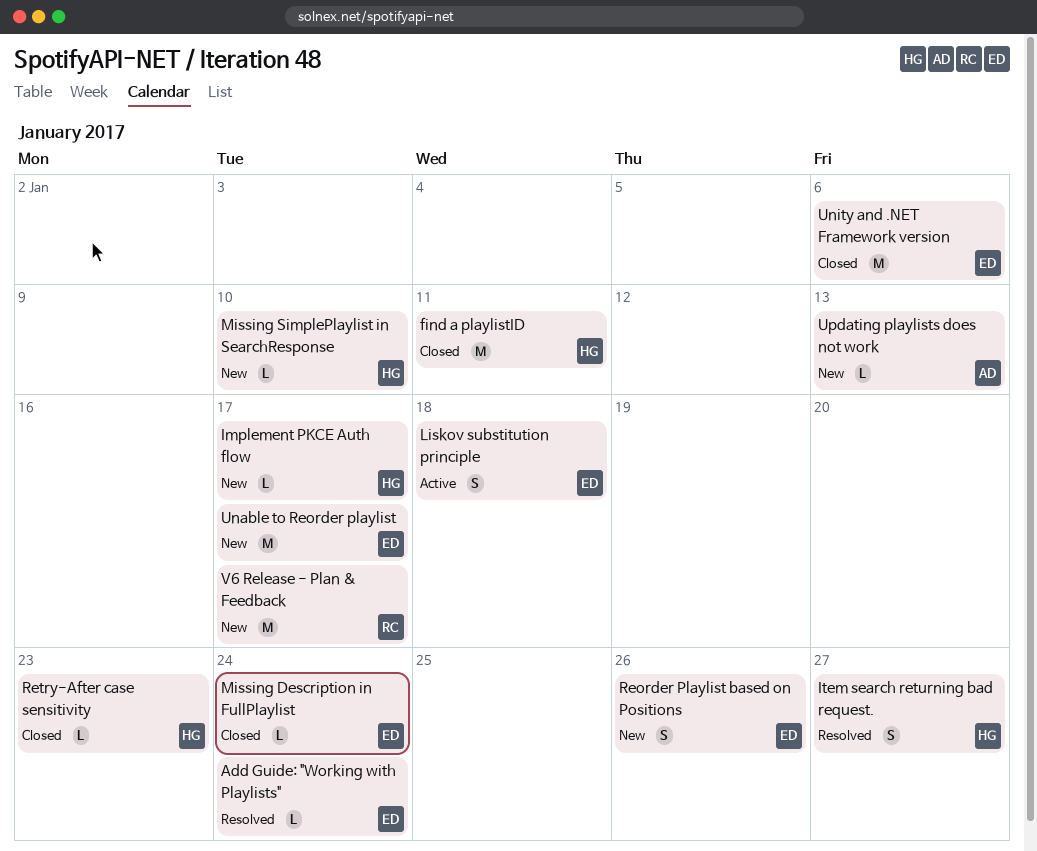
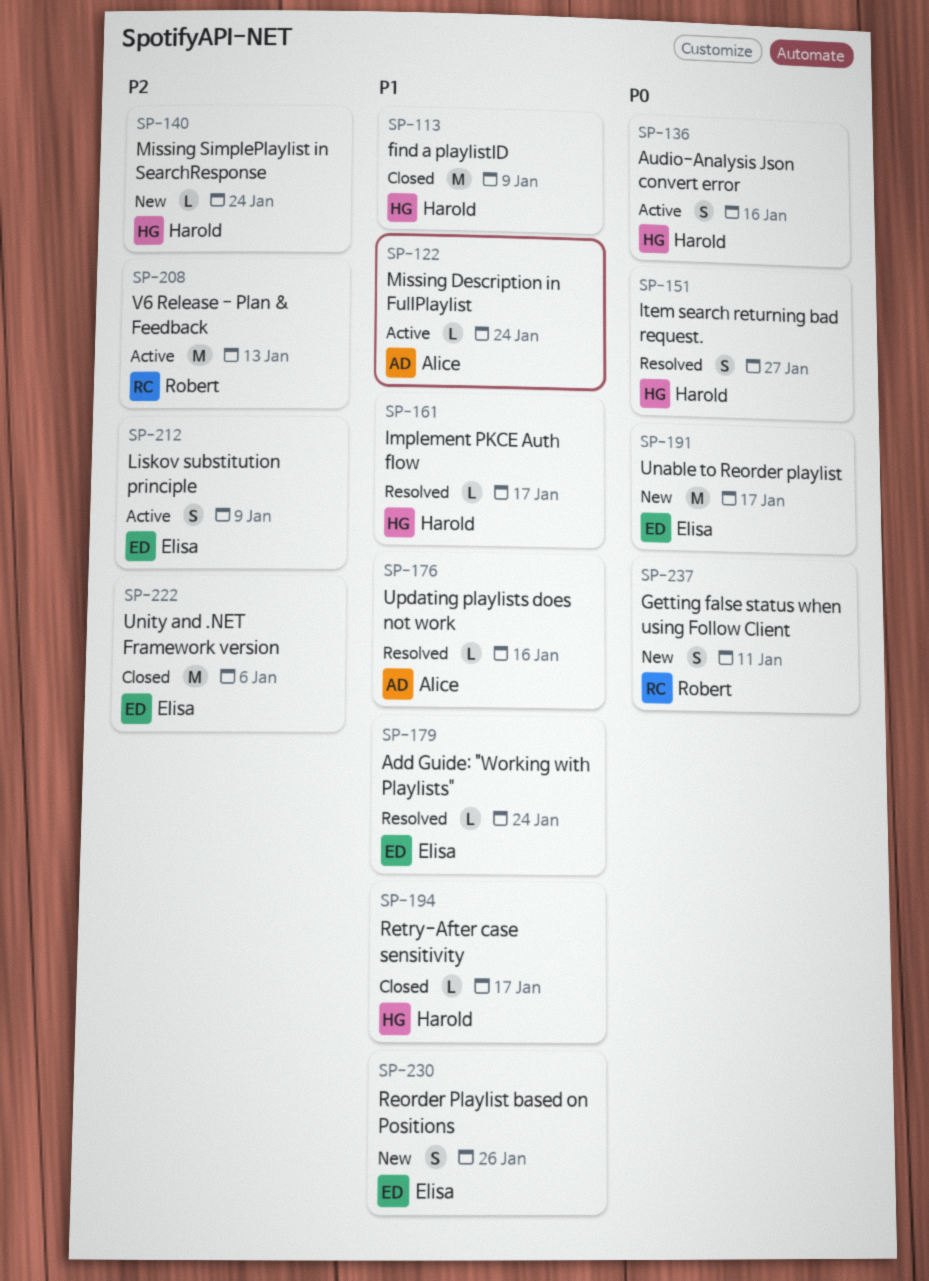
Audio-Analysis Json convert error: none -> present
find a playlistID, due: Jan 11 -> Jan 9
Getting false status when using Follow Client: none -> present
Implement PKCE Auth flow, status: New -> Resolved
Liskov substitution principle, due: Jan 18 -> Jan 9
Missing Description in FullPlaylist, status: Closed -> Active
Missing Description in FullPlaylist, owner: Elisa -> Alice
Missing SimplePlaylist in SearchResponse, due: Jan 10 -> Jan 24
Retry-After case sensitivity, due: Jan 23 -> Jan 17
Updating playlists does not work, status: New -> Resolved
Updating playlists does not work, due: Jan 13 -> Jan 16
V6 Release - Plan & Feedback, status: New -> Active
V6 Release - Plan & Feedback, due: Jan 17 -> Jan 13

